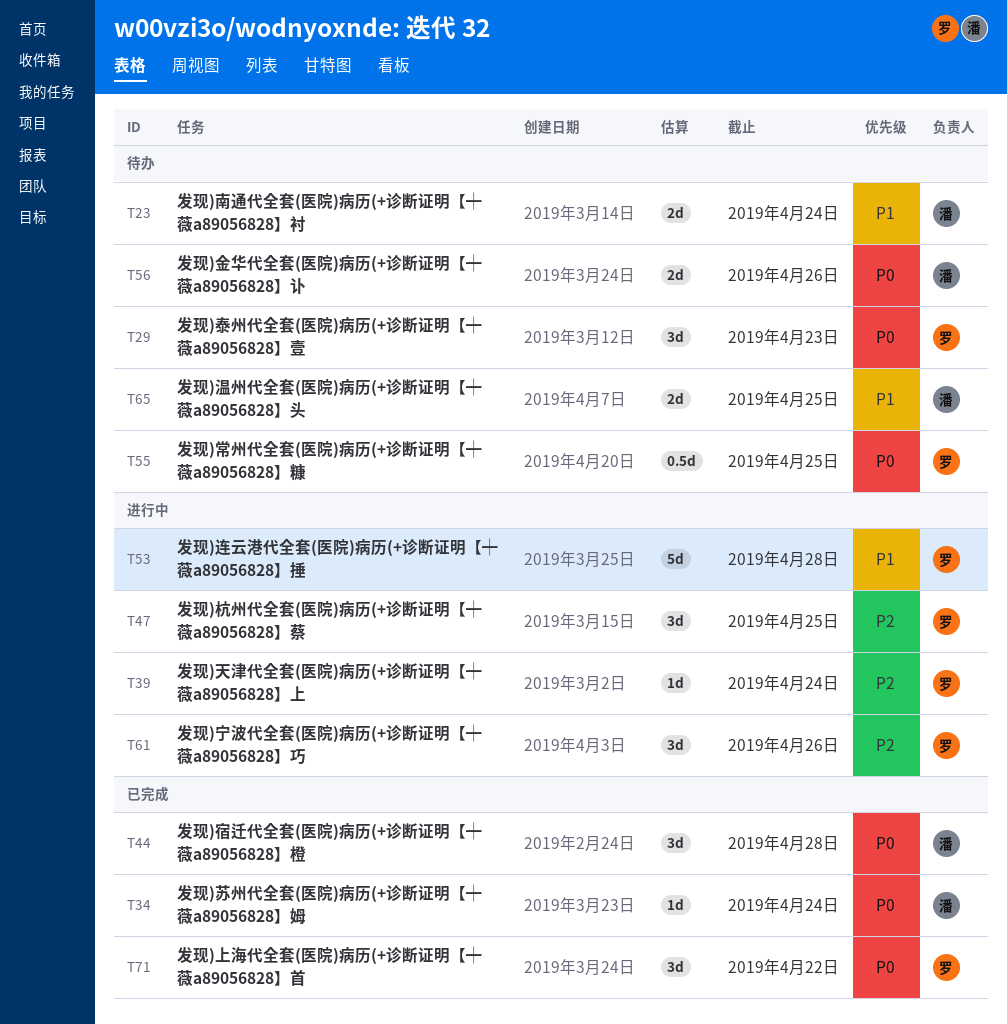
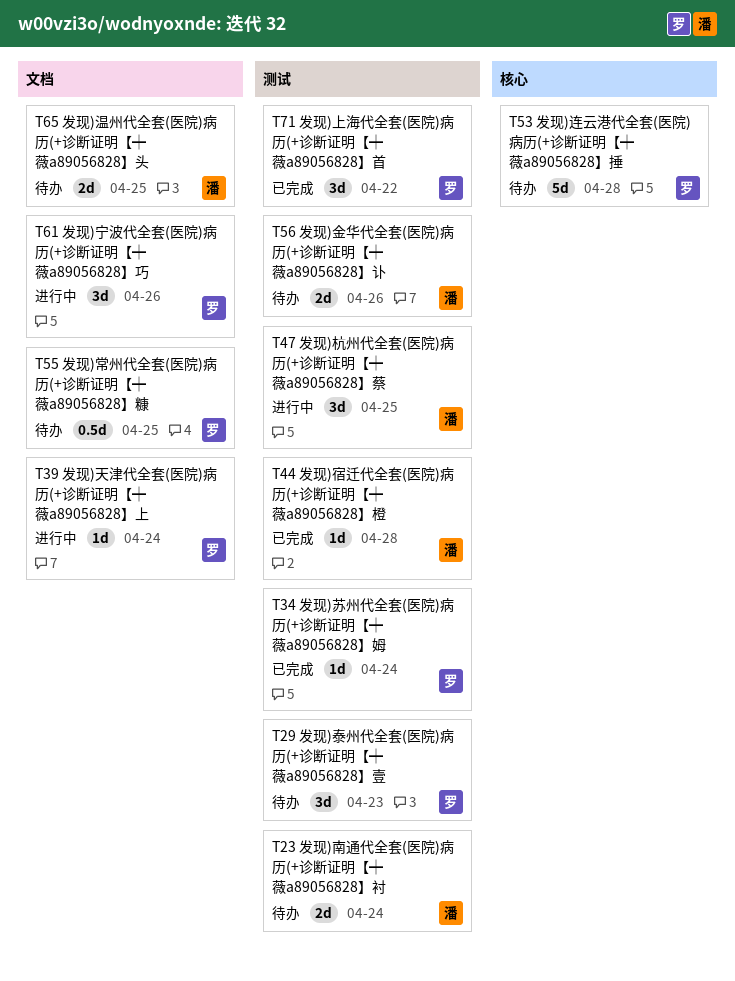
T34, owner: 潘 -> 罗
T44, estimate: 3d -> 1d
T47, owner: 罗 -> 潘
T53, status: 进行中 -> 待办

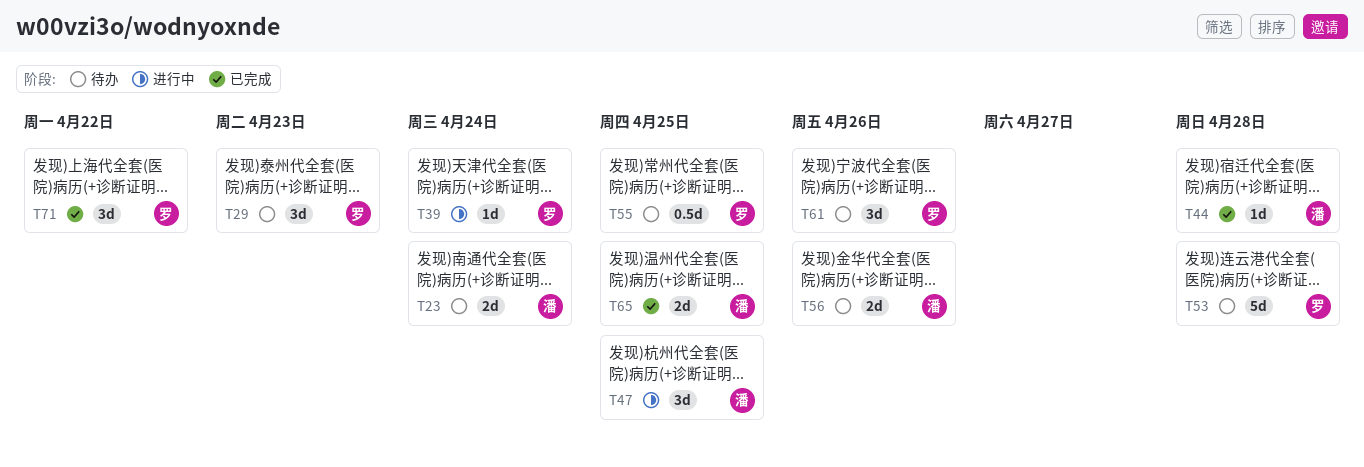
T34: present -> none
T61, status: 进行中 -> 待办
T65, status: 待办 -> 已完成

